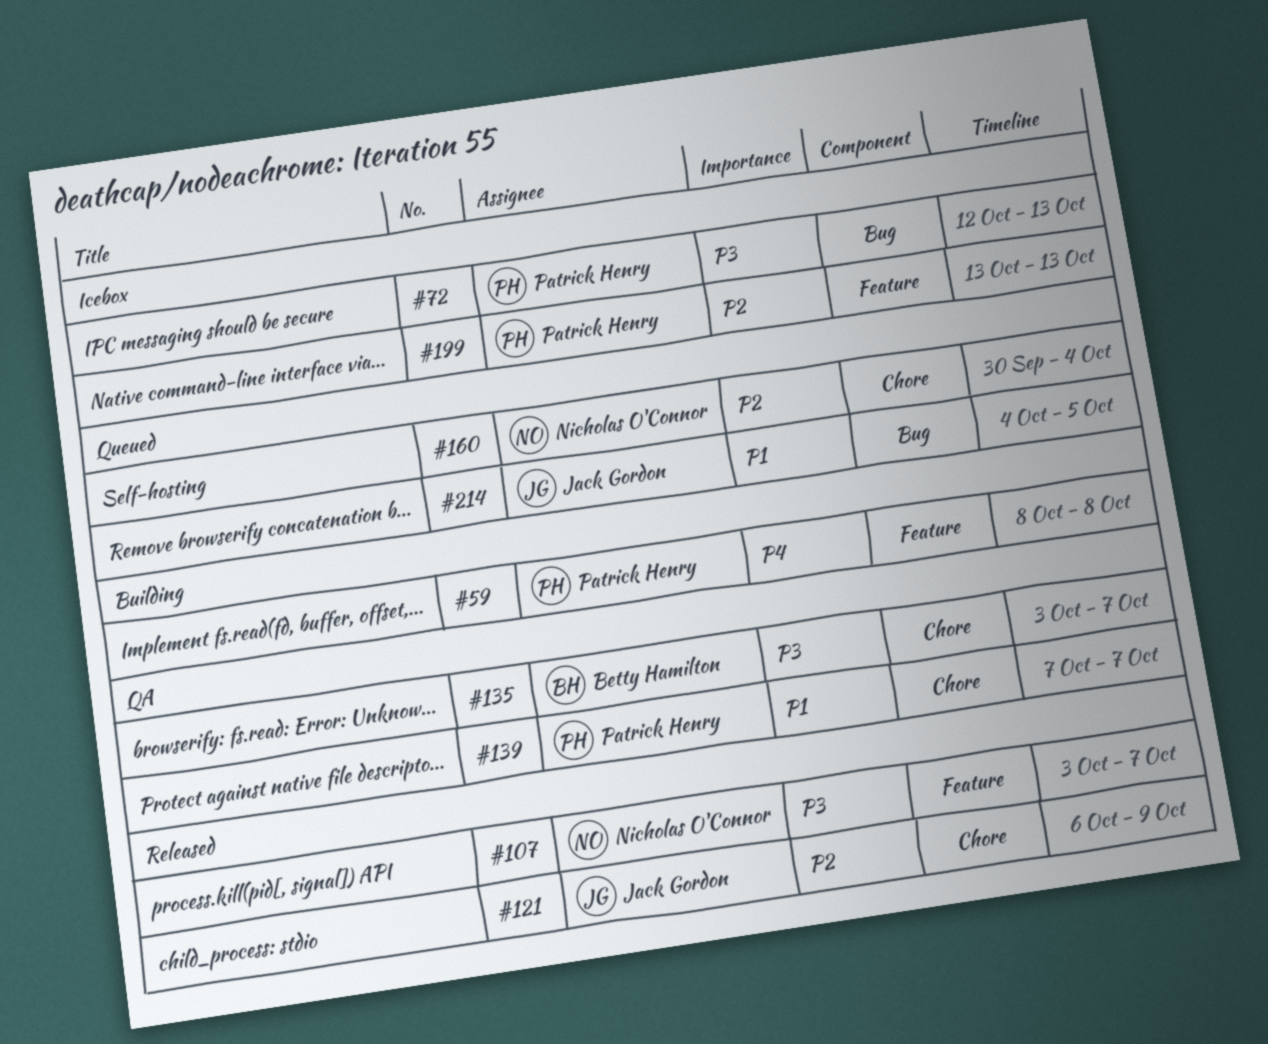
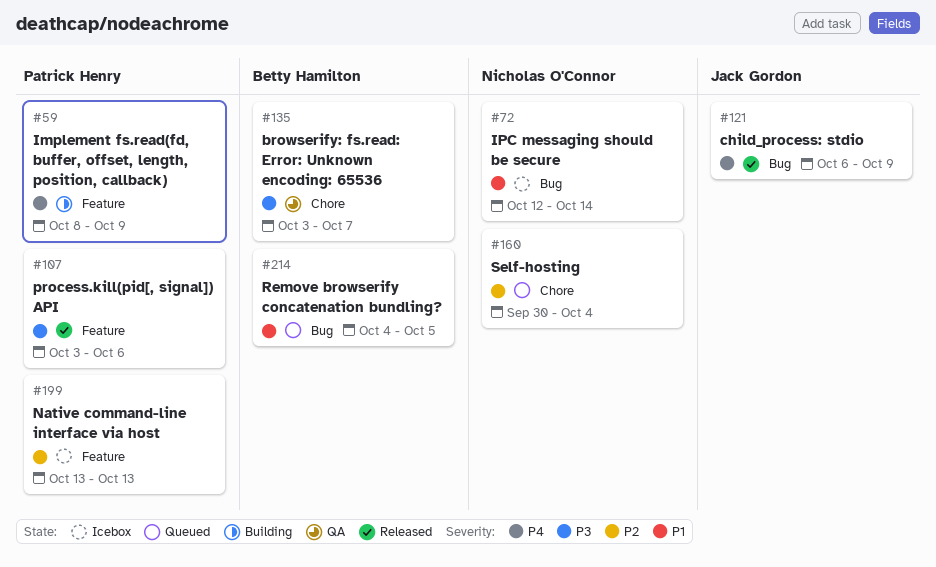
#59, due: Oct 8 -> Oct 9
#72, owner: Patrick Henry -> Nicholas O'Connor
#72, priority: P3 -> P1
#72, due: Oct 13 -> Oct 14
#107, owner: Nicholas O'Connor -> Patrick Henry
#107, due: Oct 7 -> Oct 6
#121, priority: P2 -> P4
#121, label: Chore -> Bug
#139: present -> none
#214, owner: Jack Gordon -> Betty Hamilton

